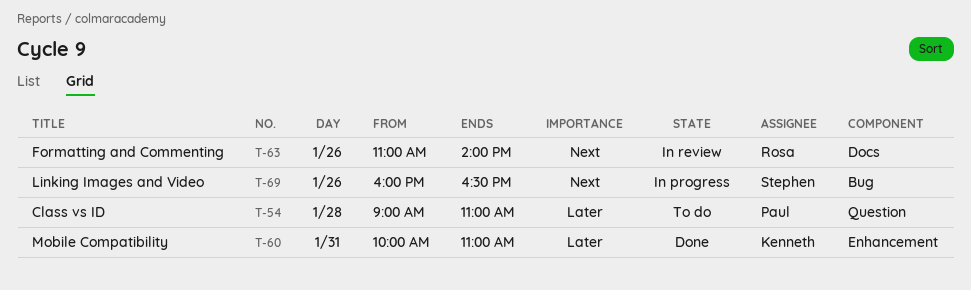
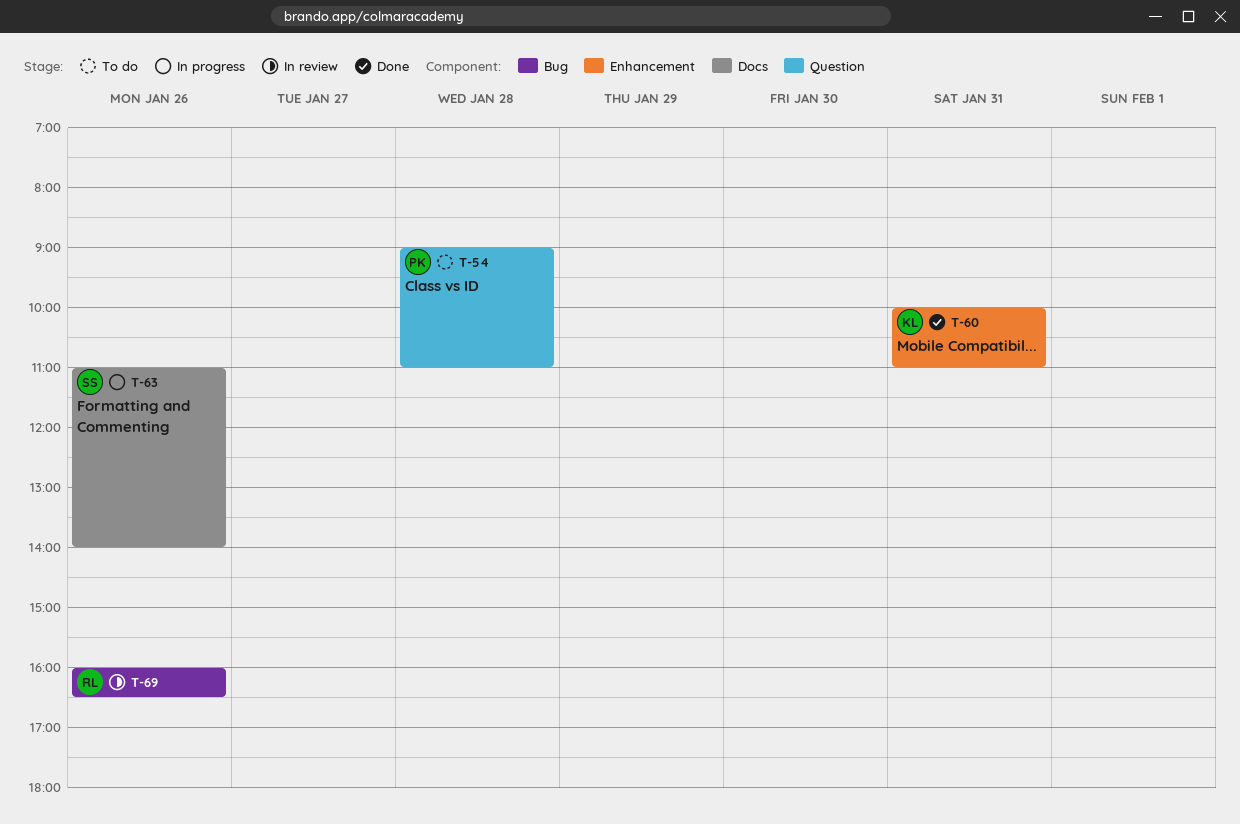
T-63, status: In review -> In progress
T-63, owner: Rosa -> Stephen
T-69, status: In progress -> In review
T-69, owner: Stephen -> Rosa

